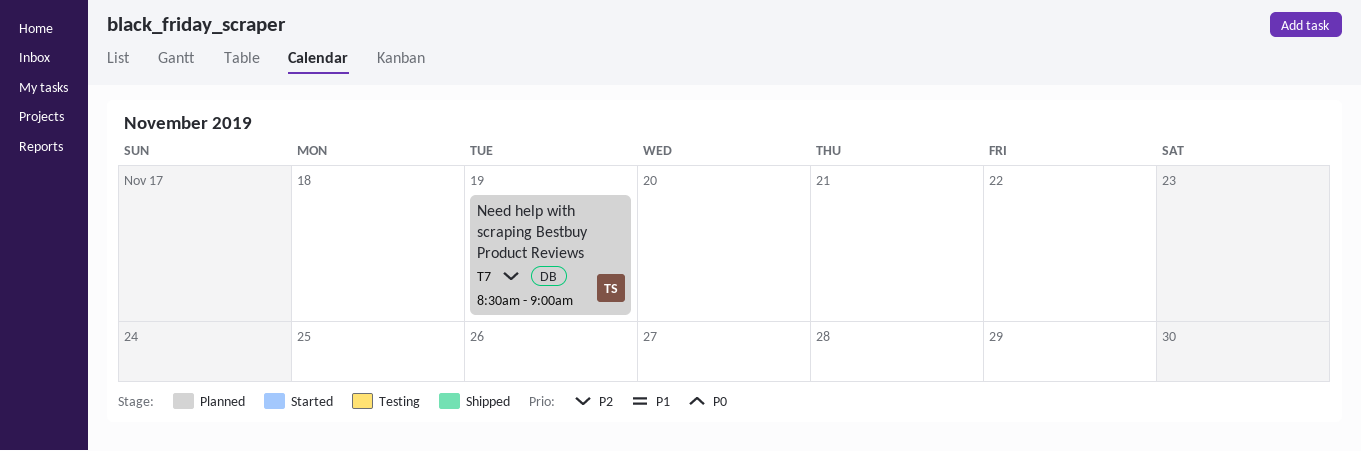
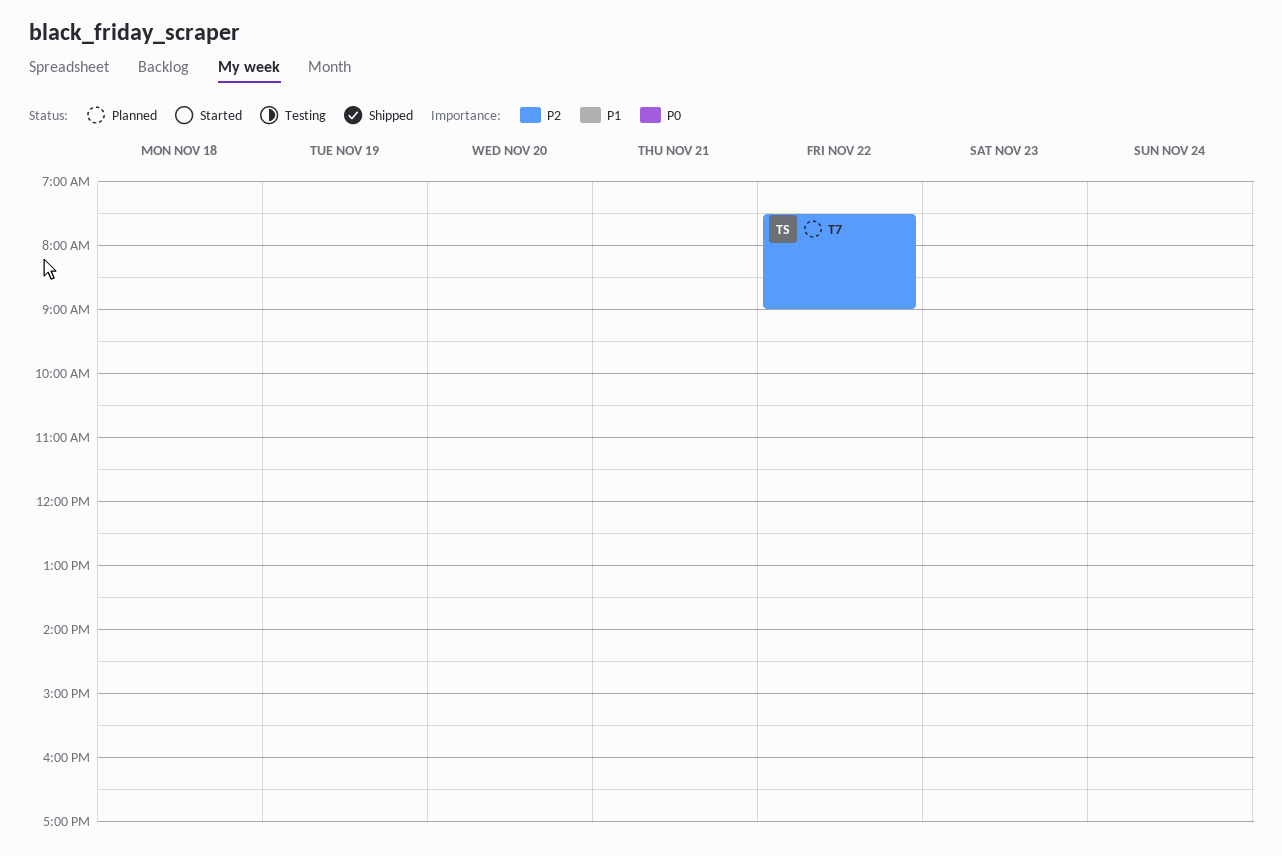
T7, day: Nov 19 -> Nov 22
T7, begins: 08:30 -> 07:30

